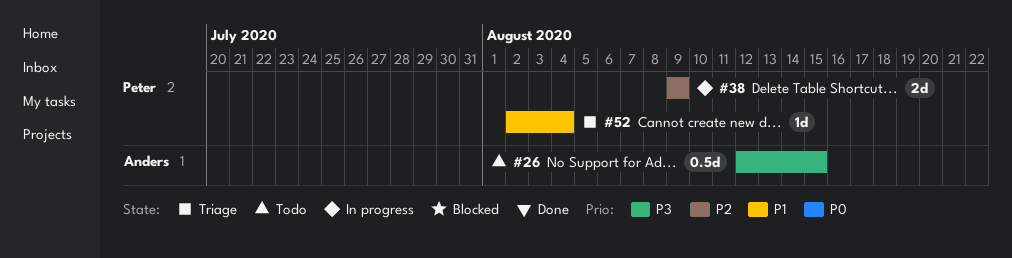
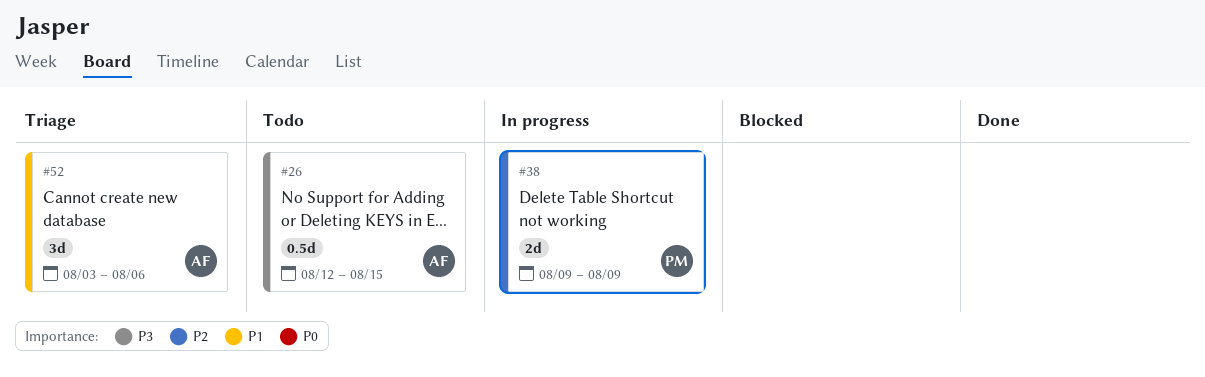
#52, owner: Peter -> Anders
#52, estimate: 1d -> 3d
#52, start: Aug 2 -> Aug 3
#52, due: Aug 4 -> Aug 6

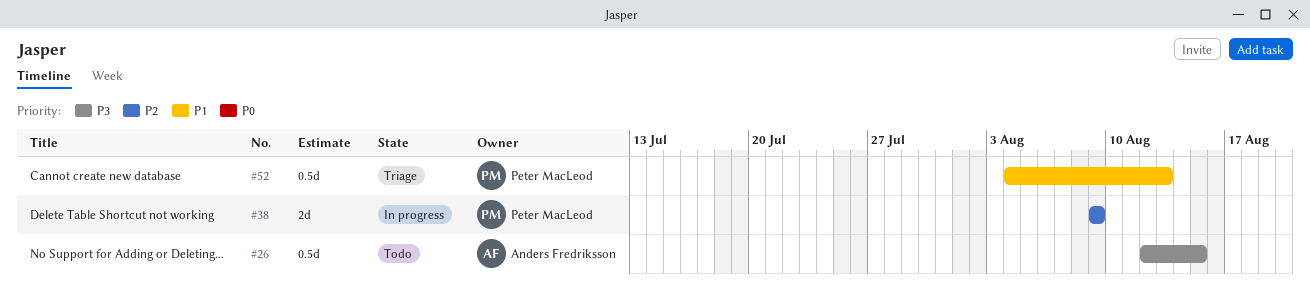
#52, owner: Anders Fredriksson -> Peter MacLeod
#52, estimate: 3d -> 0.5d
#52, start: Aug 3 -> Aug 4
#52, due: Aug 6 -> Aug 13

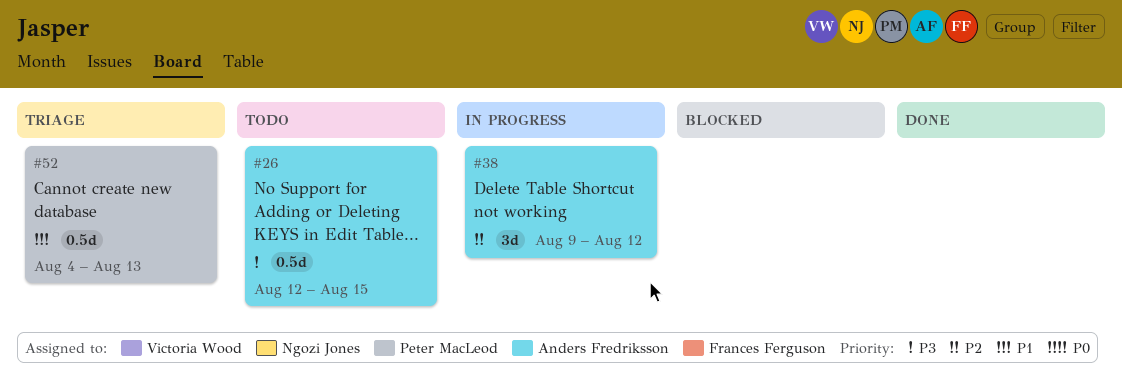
#38, owner: Peter MacLeod -> Anders Fredriksson
#38, estimate: 2d -> 3d
#38, due: Aug 9 -> Aug 12

